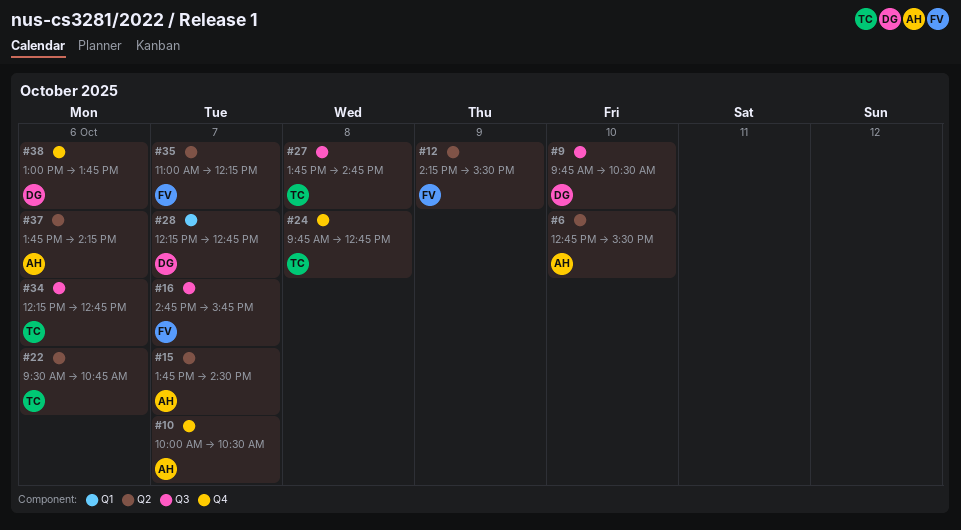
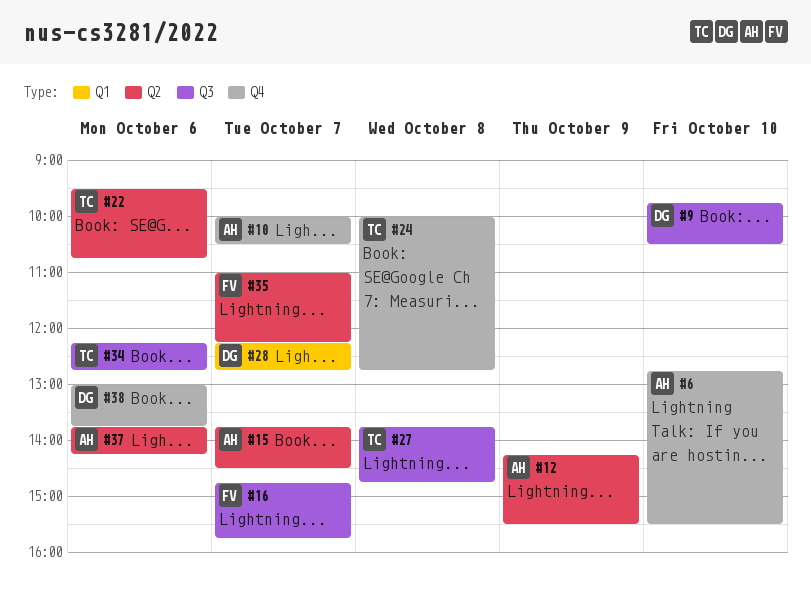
#6, label: Q2 -> Q4
#12, owner: FV -> AH
#24, begins: 09:45 -> 10:00

